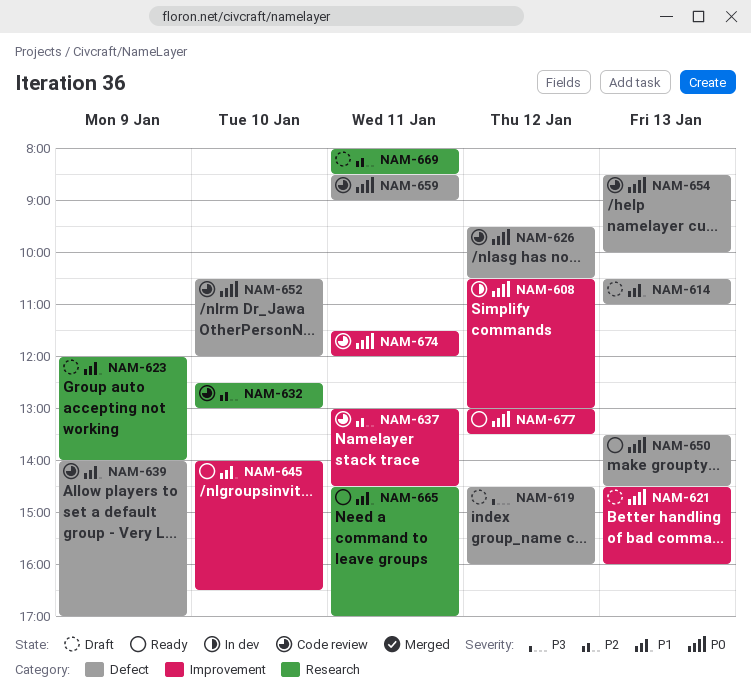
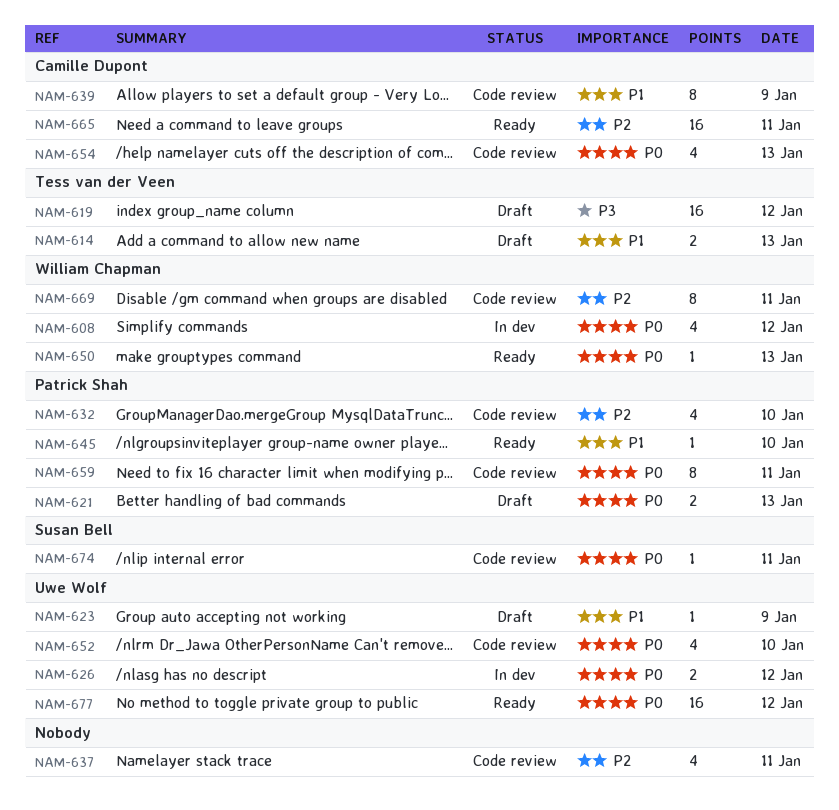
NAM-626, status: Code review -> In dev
NAM-665, priority: P1 -> P2
NAM-669, status: Draft -> Code review

